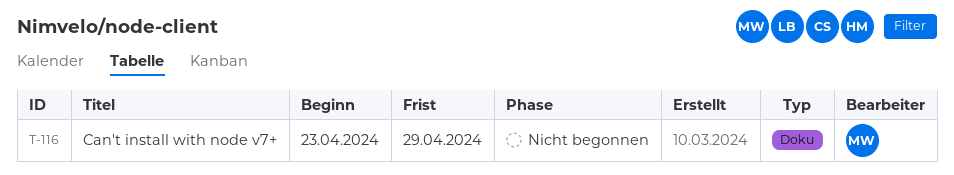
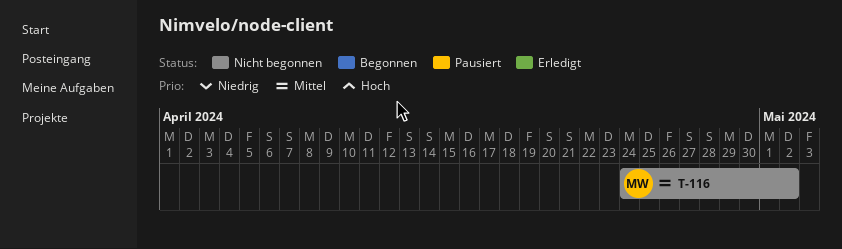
T-116, start: Apr 23 -> Apr 24
T-116, due: Apr 29 -> May 2

